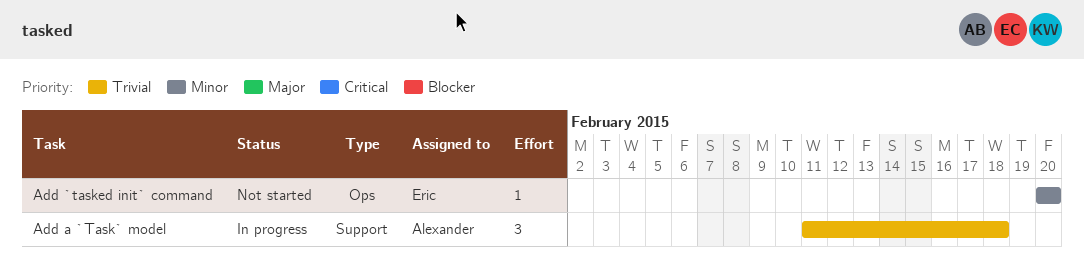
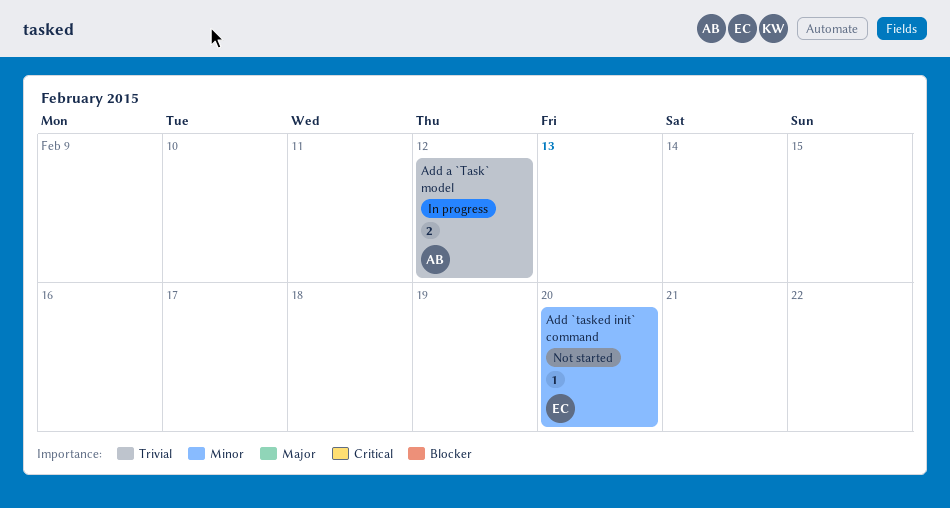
Add a `Task` model, estimate: 3 -> 2
Add a `Task` model, due: Feb 18 -> Feb 12

